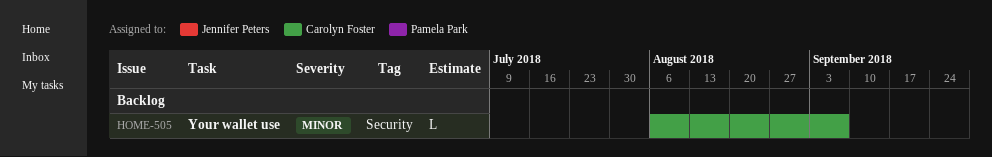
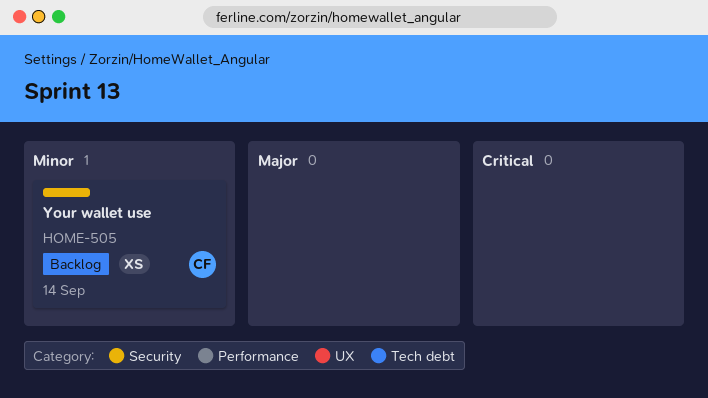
HOME-505, estimate: L -> XS
HOME-505, due: Sep 7 -> Sep 14

